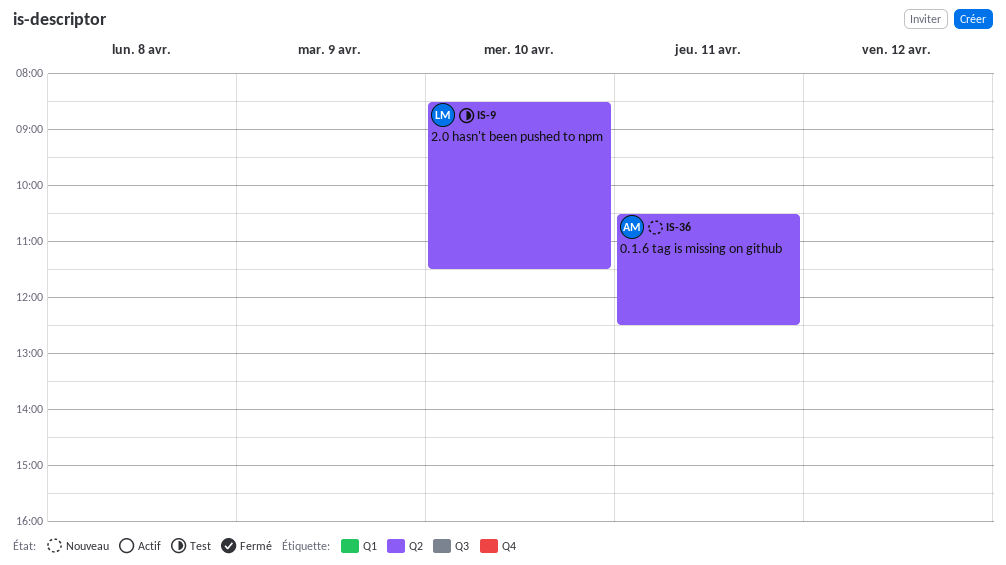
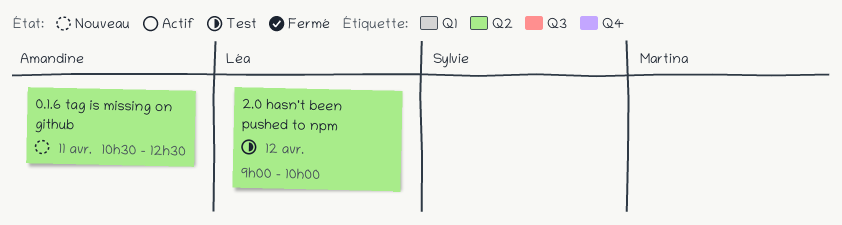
2.0 hasn't been pushed to npm, day: Apr 10 -> Apr 12
2.0 hasn't been pushed to npm, begins: 08:30 -> 09:00
2.0 hasn't been pushed to npm, ends: 11:30 -> 10:00

